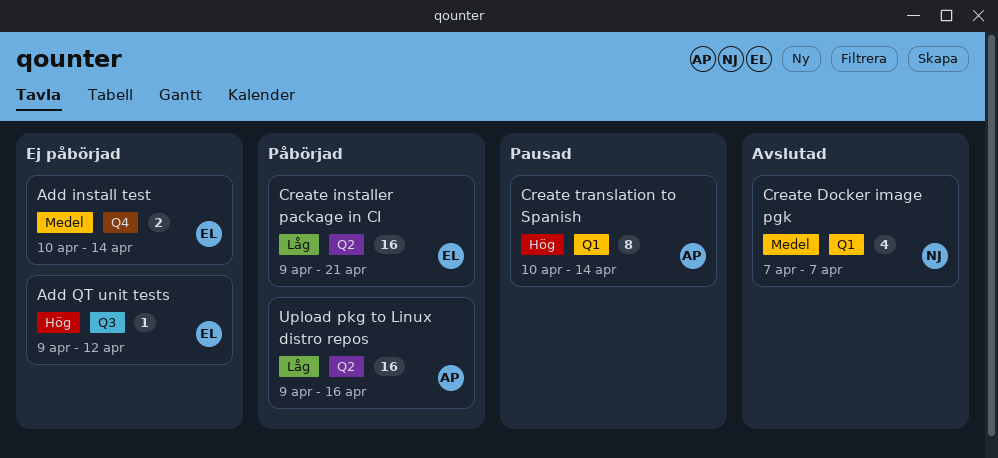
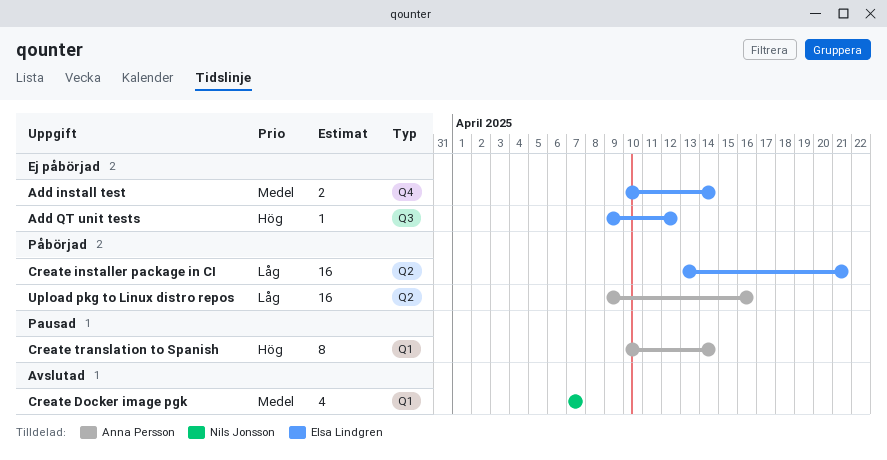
Create installer package in CI, start: Apr 9 -> Apr 13

